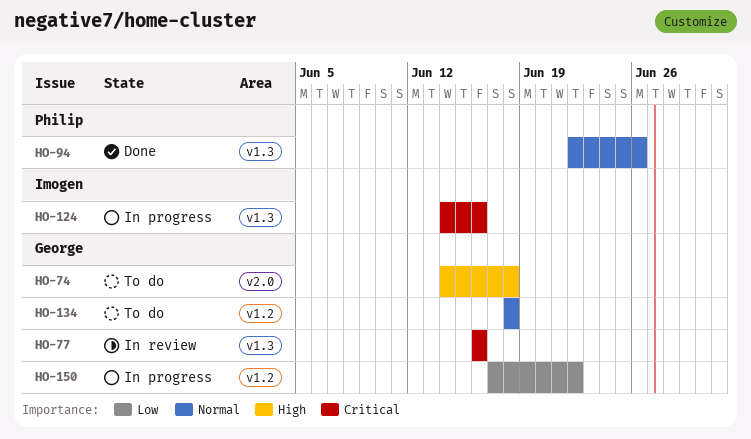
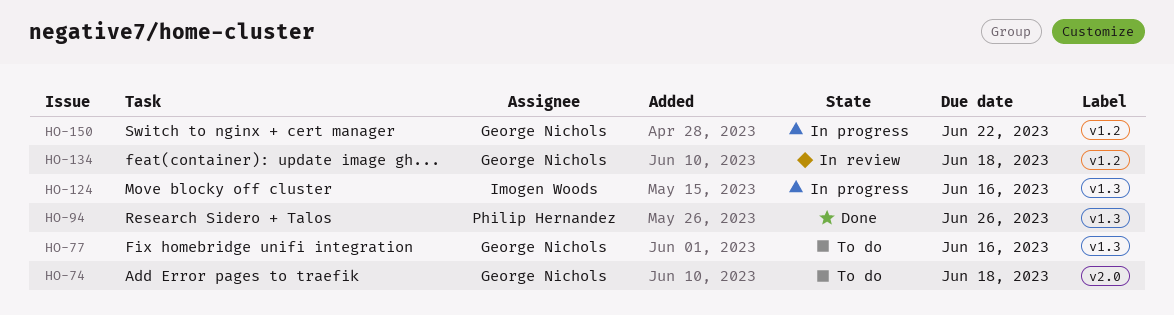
HO-77, status: In review -> To do
HO-134, status: To do -> In review

